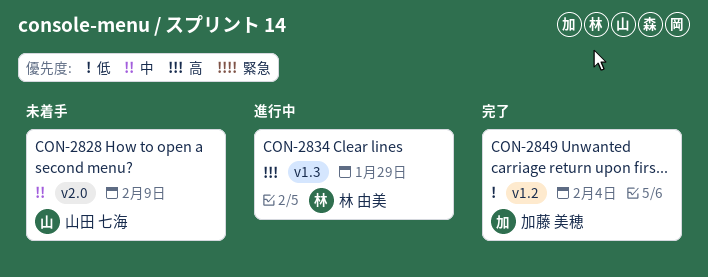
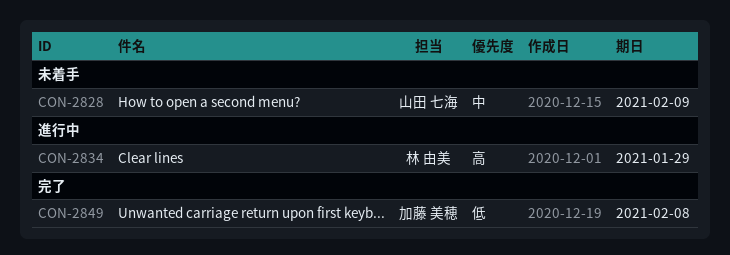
CON-2849, due: Feb 4 -> Feb 8

